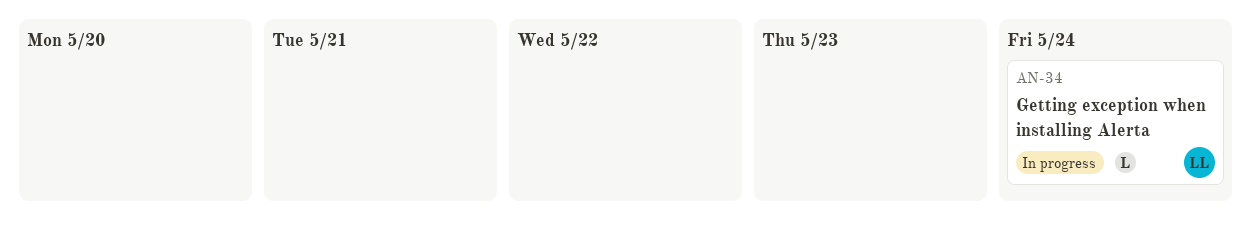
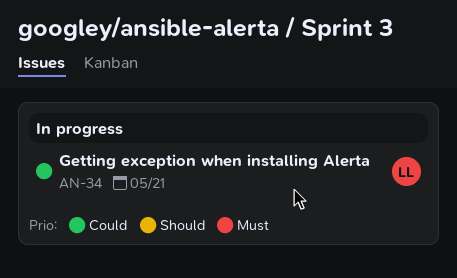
AN-34, due: May 24 -> May 21

